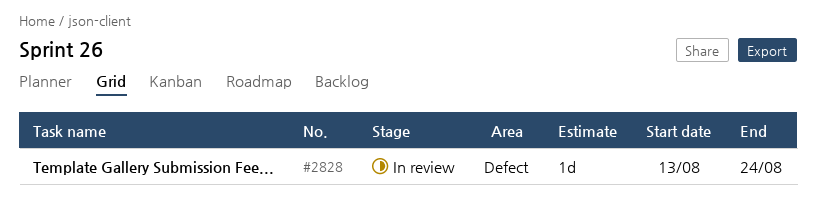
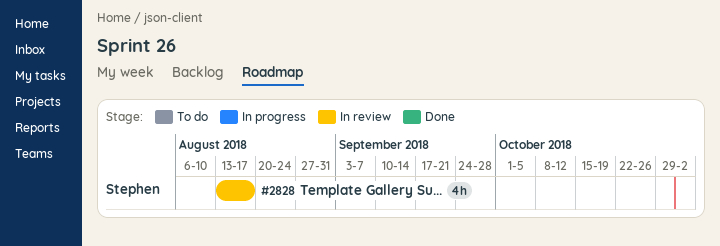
#2828, estimate: 1d -> 4h
#2828, due: Aug 24 -> Aug 17

